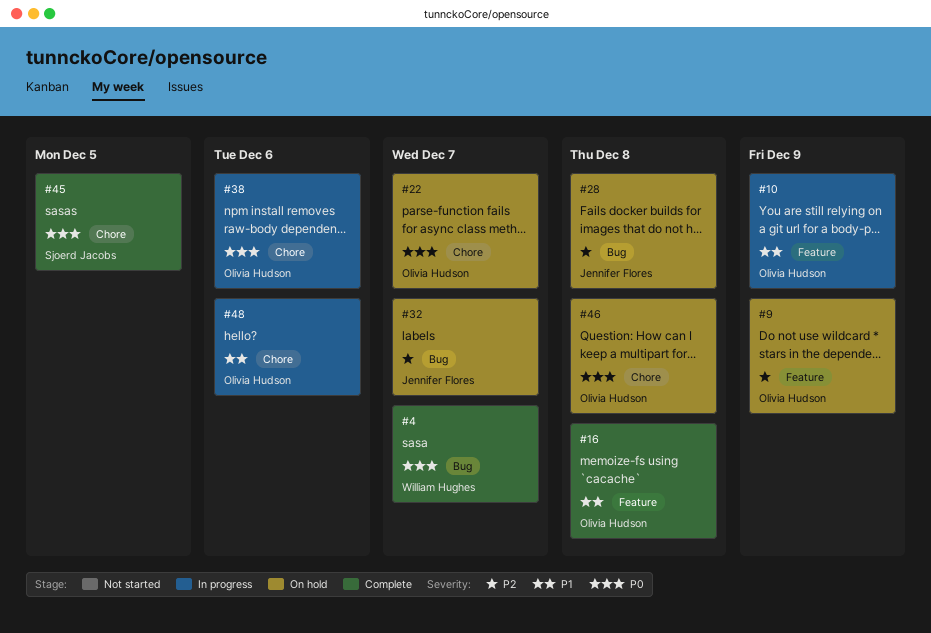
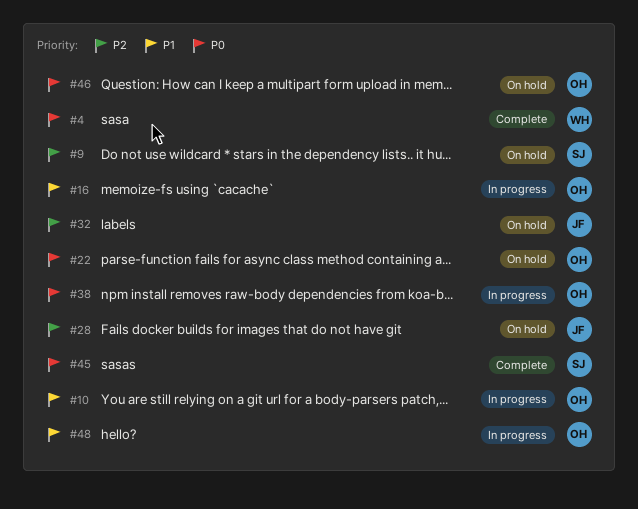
#9, owner: Olivia Hudson -> Sjoerd Jacobs
#16, status: Complete -> In progress

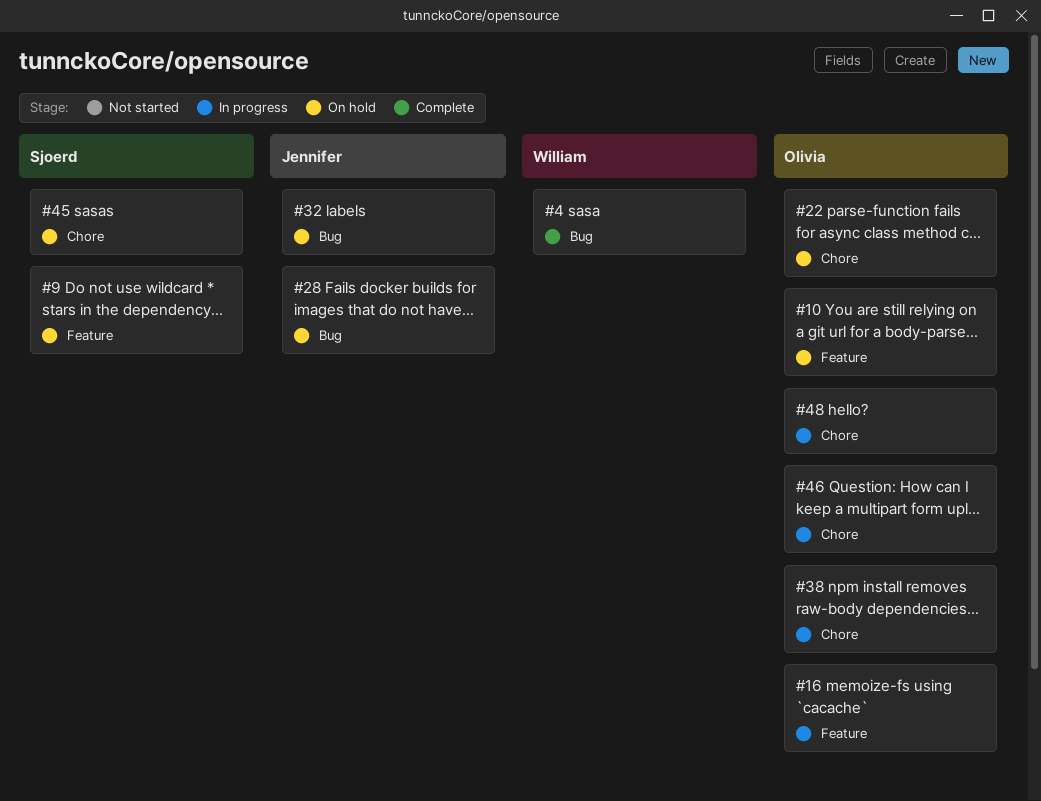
#10, status: In progress -> On hold
#45, status: Complete -> On hold
#46, status: On hold -> In progress

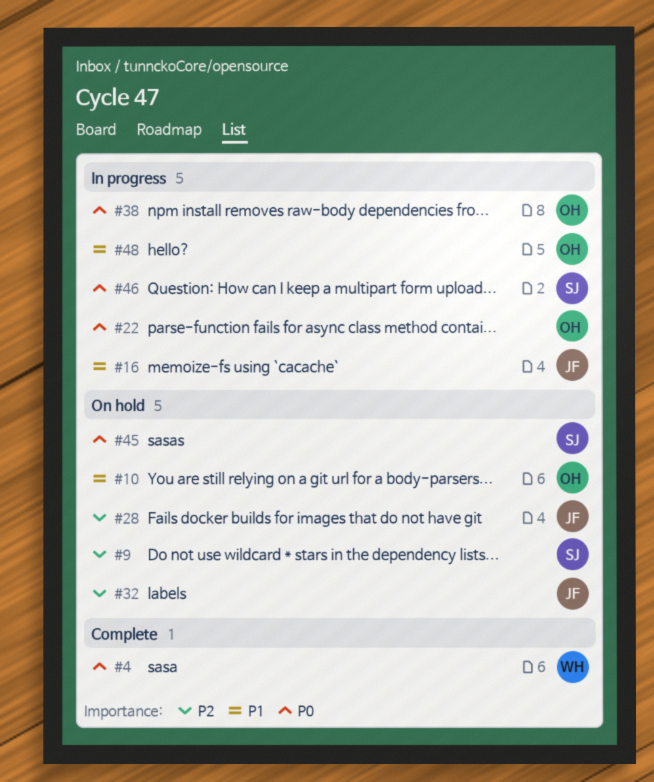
#16, owner: Olivia -> Jennifer
#22, status: On hold -> In progress
#46, owner: Olivia -> Sjoerd

